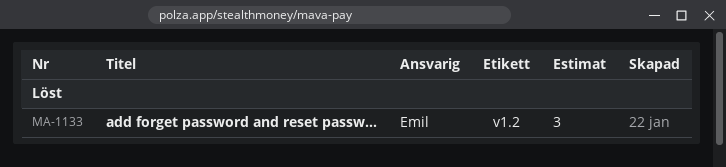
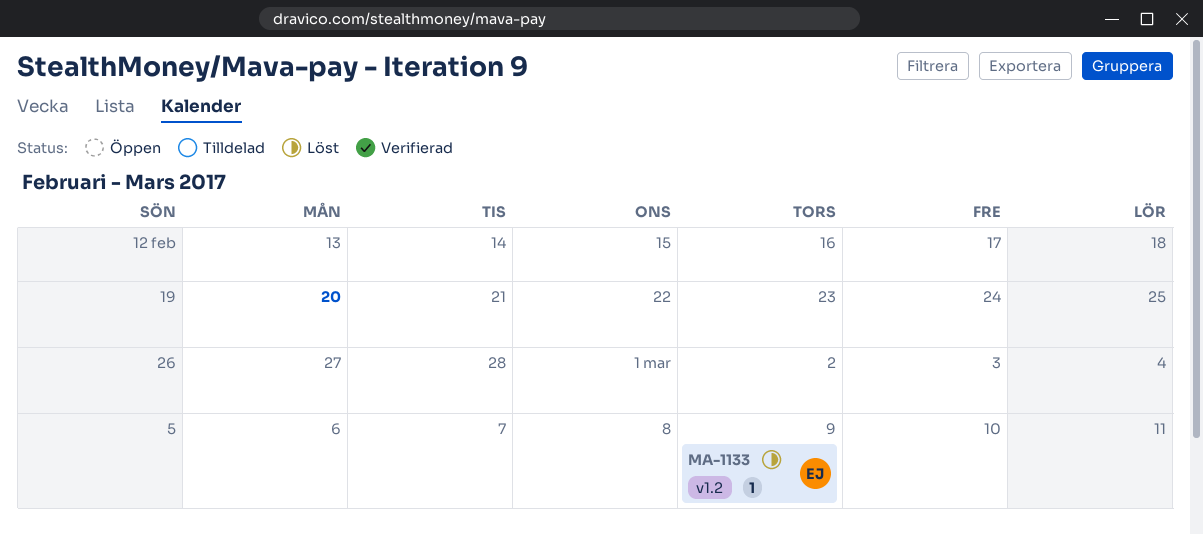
MA-1133, estimate: 3 -> 1

